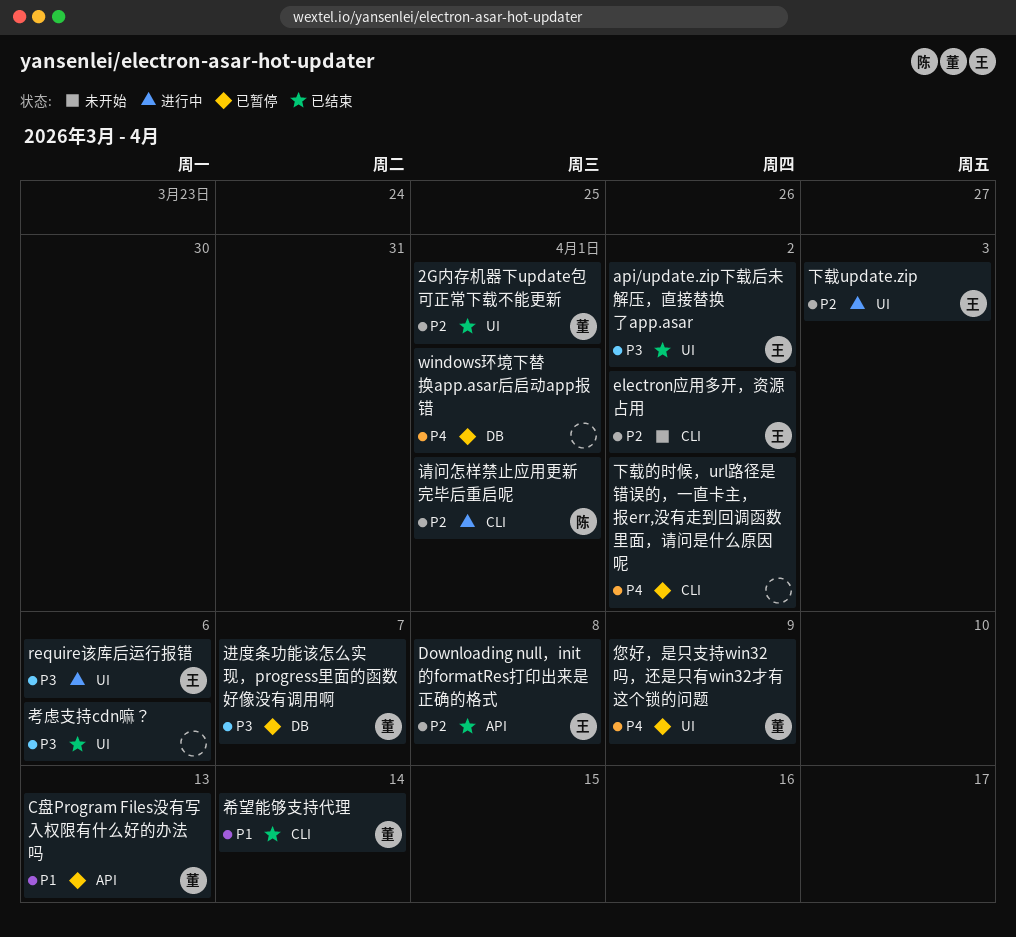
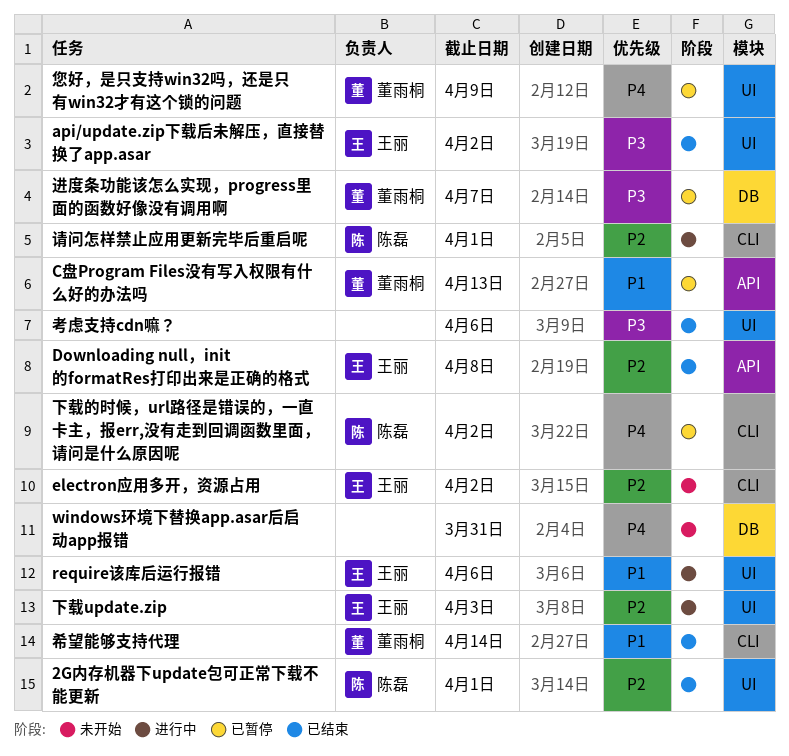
2G内存机器下update包可正常下载不能更新, owner: 董雨桐 -> 陈磊
require该库后运行报错, priority: P3 -> P1
windows环境下替换app.asar后启动app报错, status: 已暂停 -> 未开始
windows环境下替换app.asar后启动app报错, due: Apr 1 -> Mar 31
下载的时候，url路径是错误的，一直卡主，报err,没有走到回调函数里面，请问是什么原因呢, owner: none -> 陈磊

